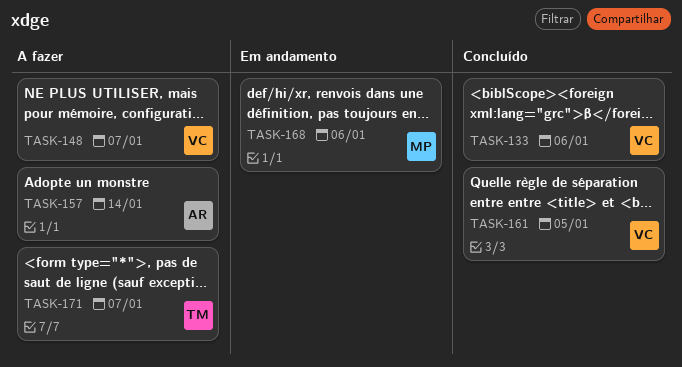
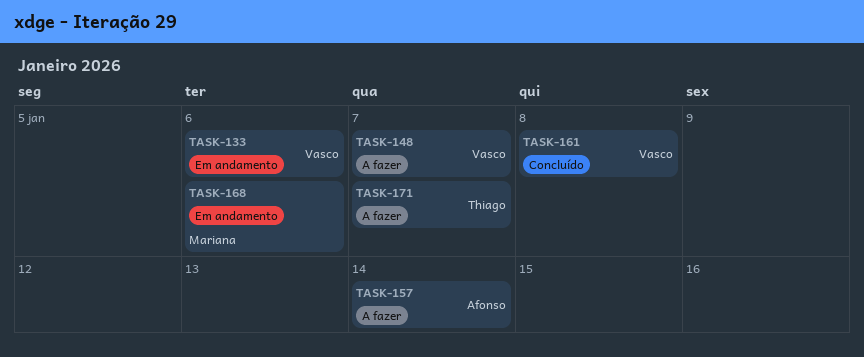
TASK-133, status: Concluído -> Em andamento
TASK-161, due: Jan 5 -> Jan 8

